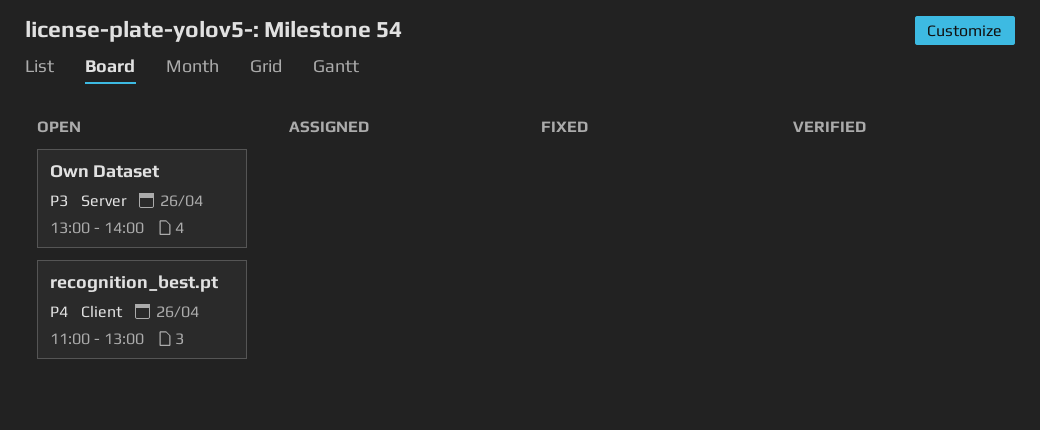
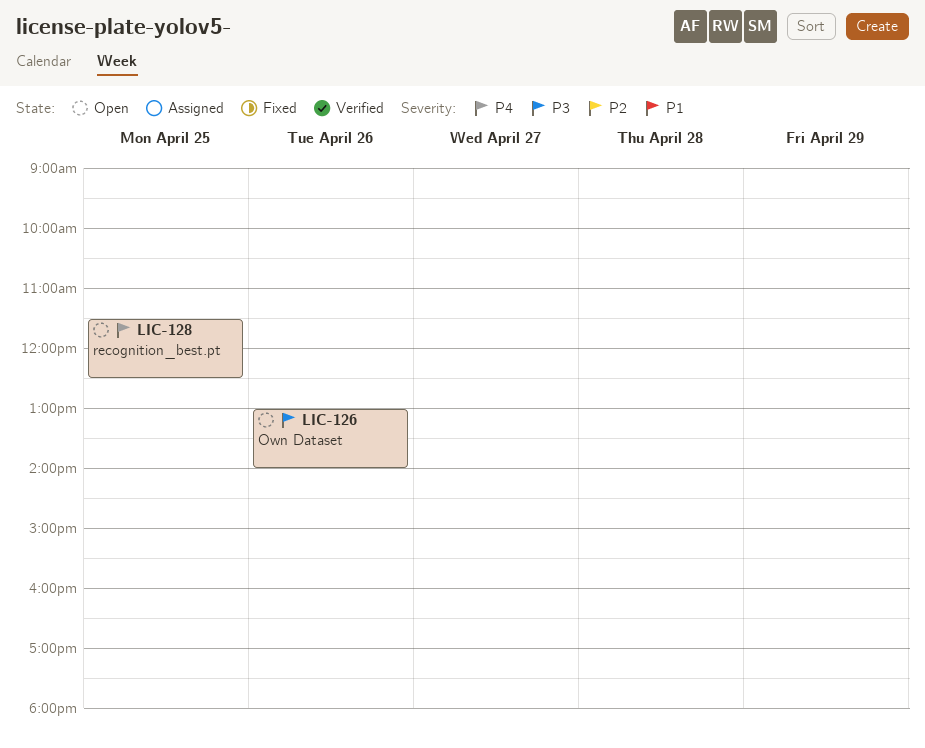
recognition_best.pt, day: Apr 26 -> Apr 25
recognition_best.pt, begins: 11:00 -> 11:30
recognition_best.pt, ends: 13:00 -> 12:30

